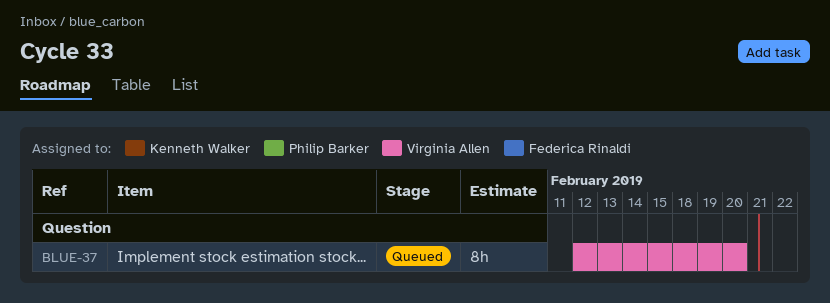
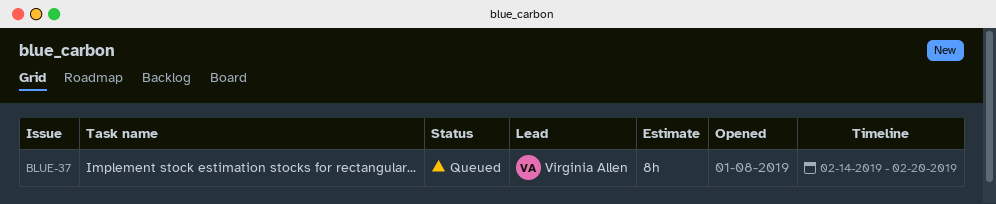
BLUE-37, start: Feb 12 -> Feb 14

